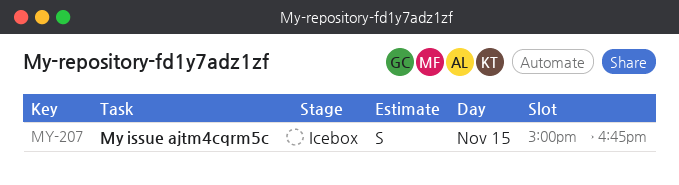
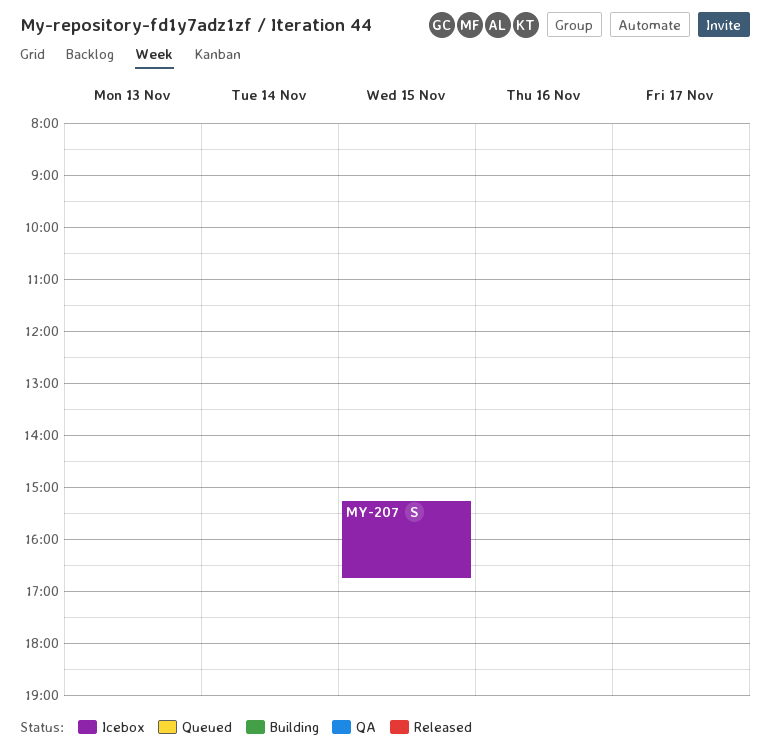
MY-207, begins: 15:00 -> 15:15

